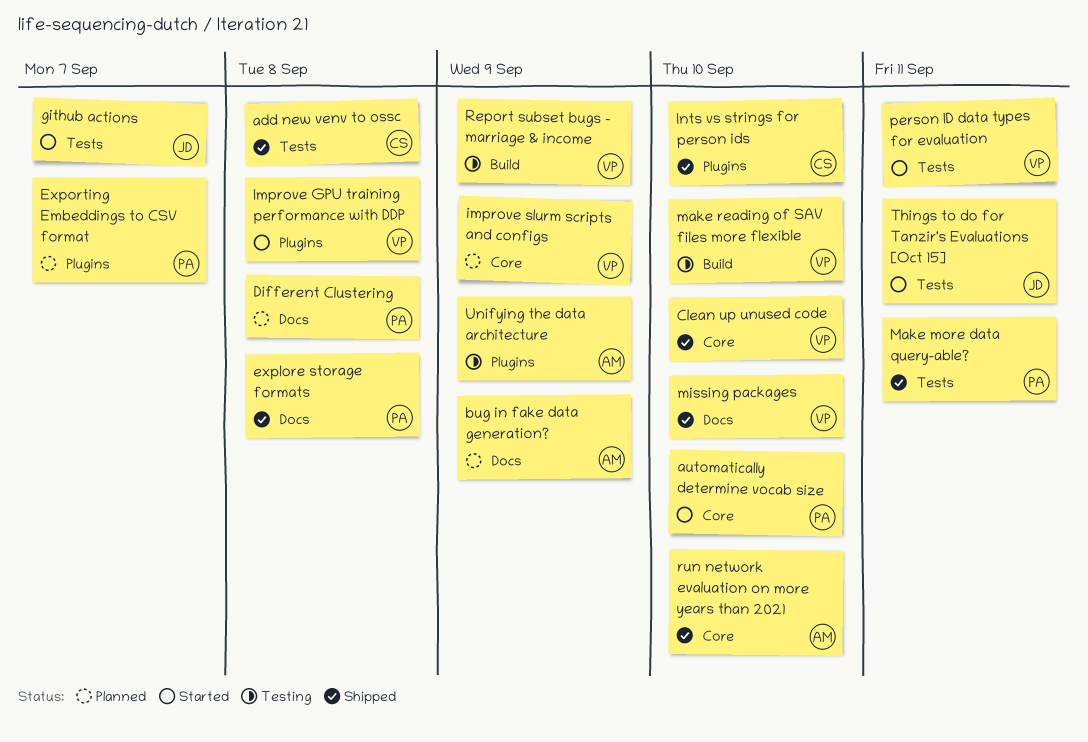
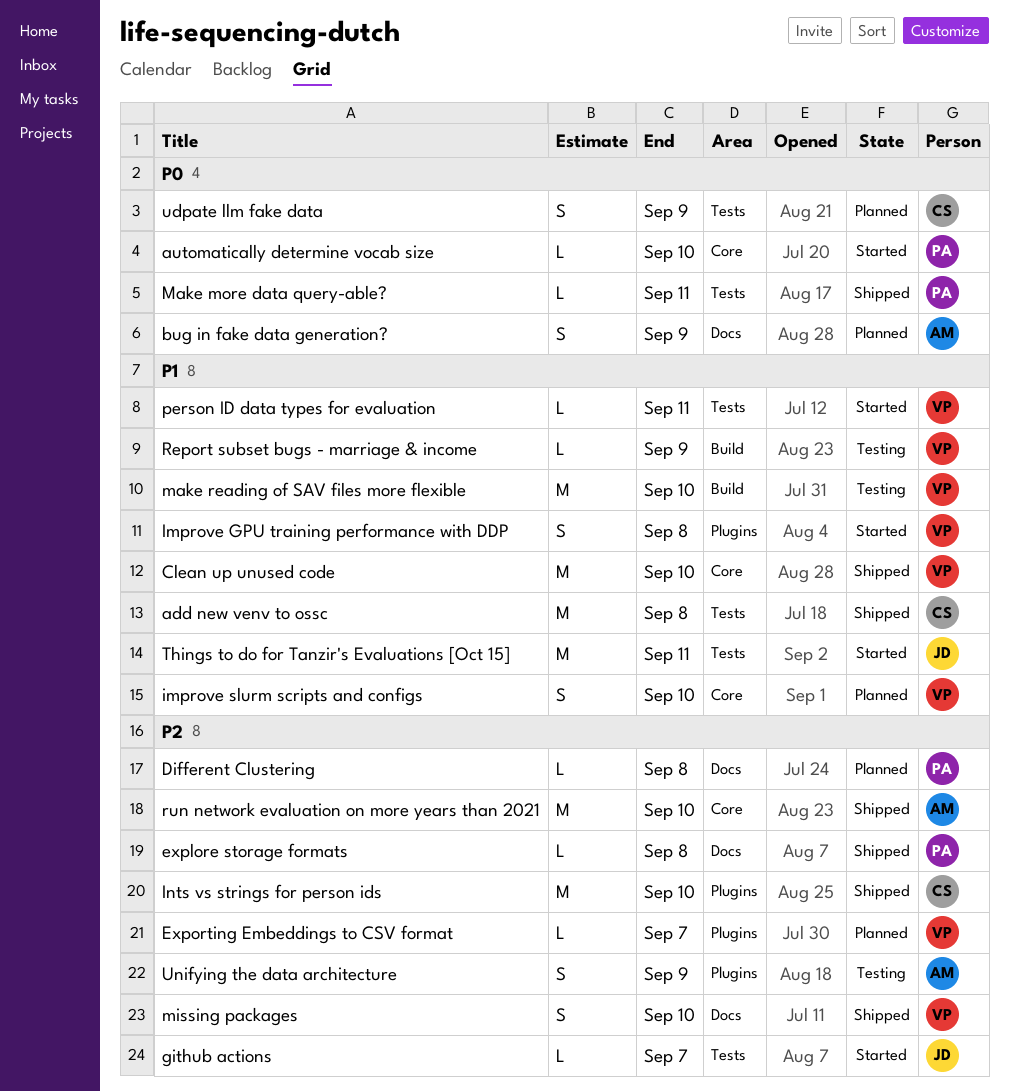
Exporting Embeddings to CSV format, owner: PA -> VP
improve slurm scripts and configs, due: Sep 9 -> Sep 10
udpate llm fake data: none -> present

